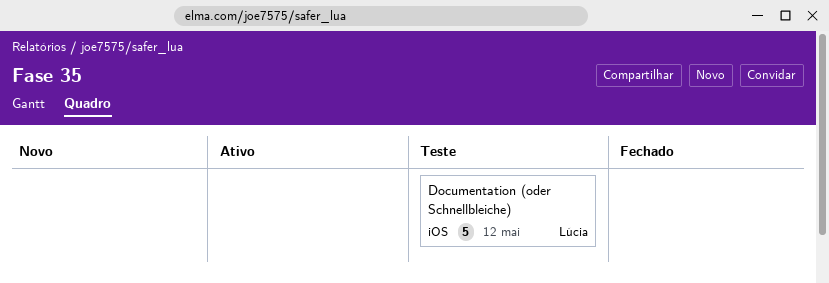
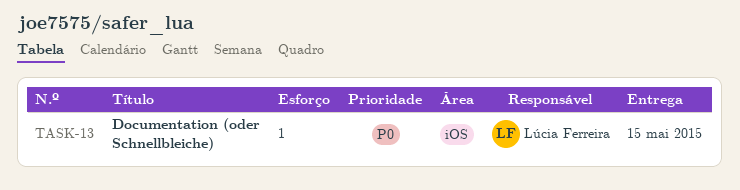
Documentation (oder Schnellbleiche), estimate: 5 -> 1
Documentation (oder Schnellbleiche), due: May 12 -> May 15

